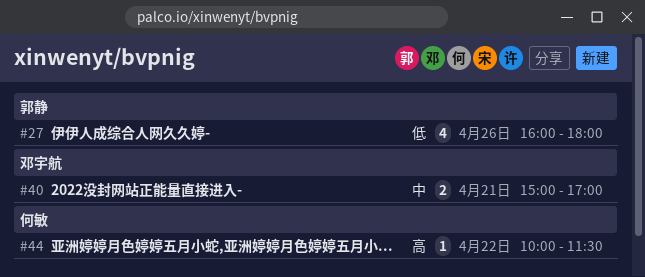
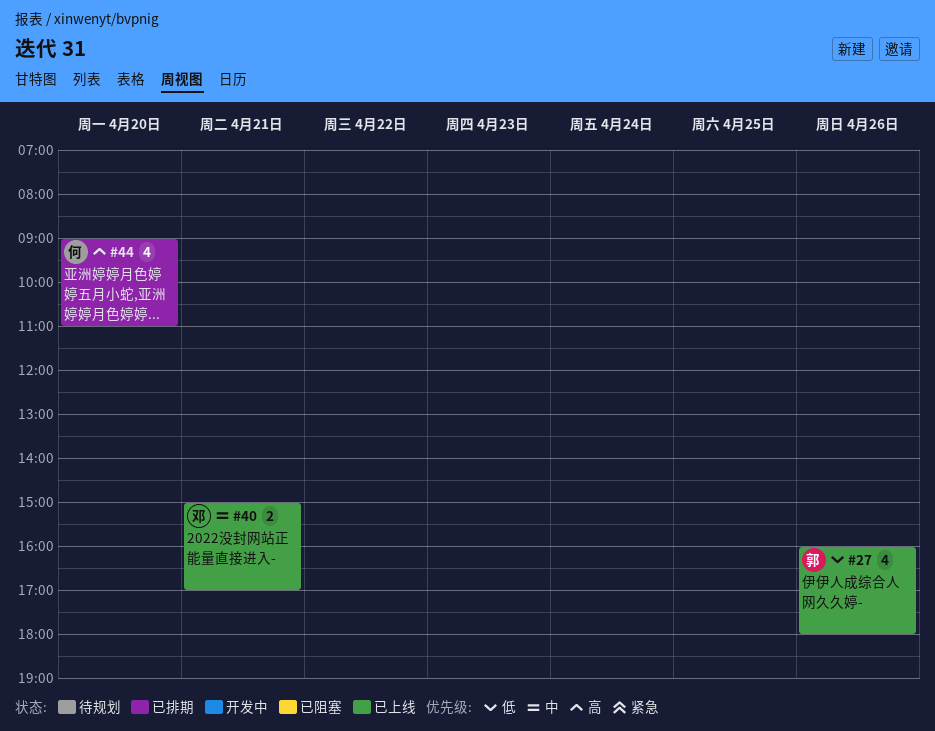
#44, estimate: 1 -> 4
#44, day: Apr 22 -> Apr 20
#44, begins: 10:00 -> 09:00
#44, ends: 11:30 -> 11:00

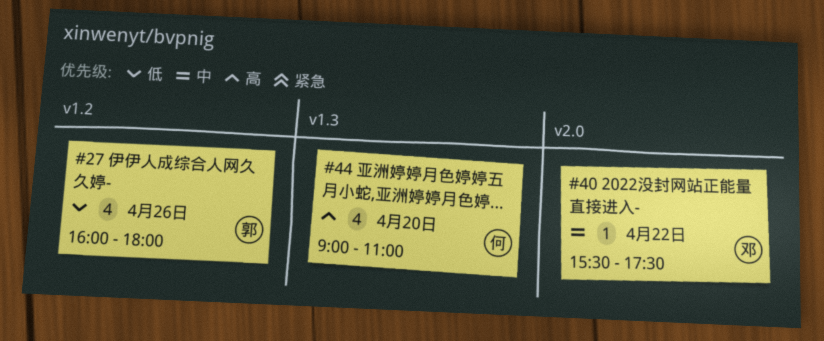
#40, estimate: 2 -> 1
#40, day: Apr 21 -> Apr 22
#40, begins: 15:00 -> 15:30
#40, ends: 17:00 -> 17:30

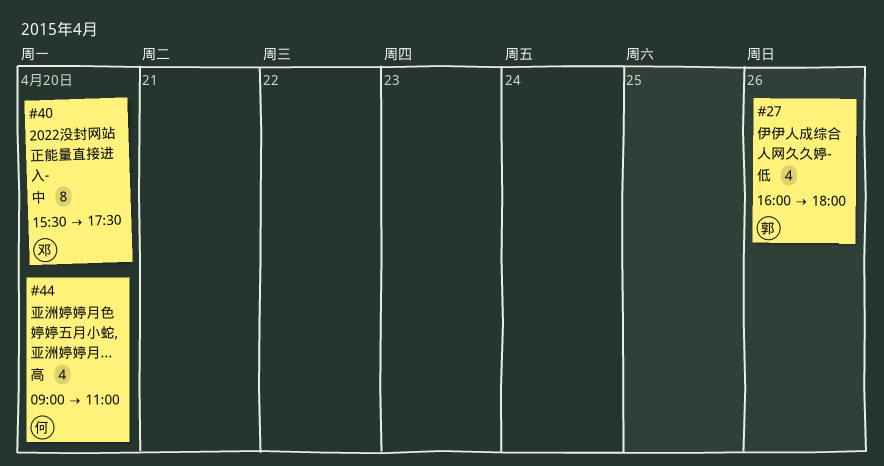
#40, estimate: 1 -> 8
#40, day: Apr 22 -> Apr 20

